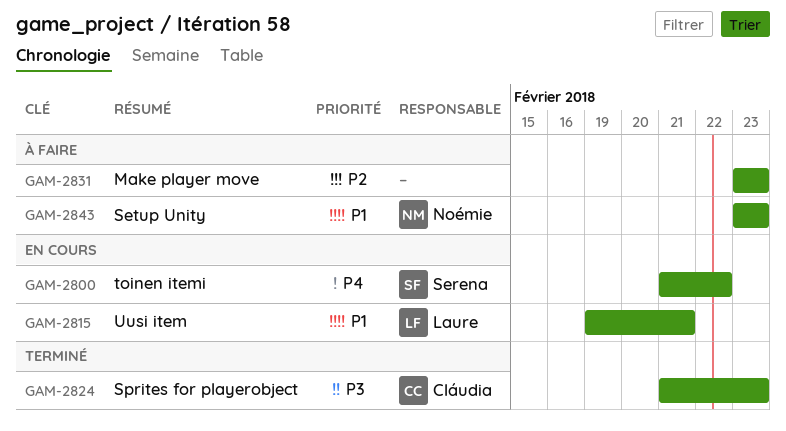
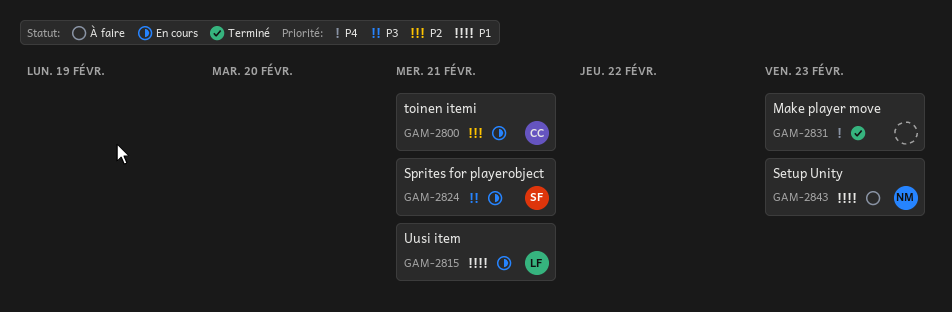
GAM-2800, owner: Serena -> Cláudia
GAM-2800, priority: P4 -> P2
GAM-2800, due: Feb 22 -> Feb 21
GAM-2824, status: Terminé -> En cours
GAM-2824, owner: Cláudia -> Serena
GAM-2824, due: Feb 23 -> Feb 21
GAM-2831, status: À faire -> Terminé
GAM-2831, priority: P2 -> P4

